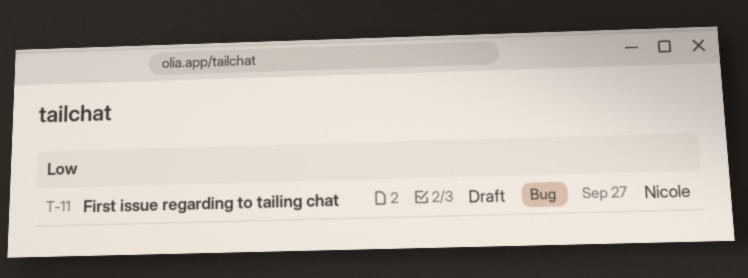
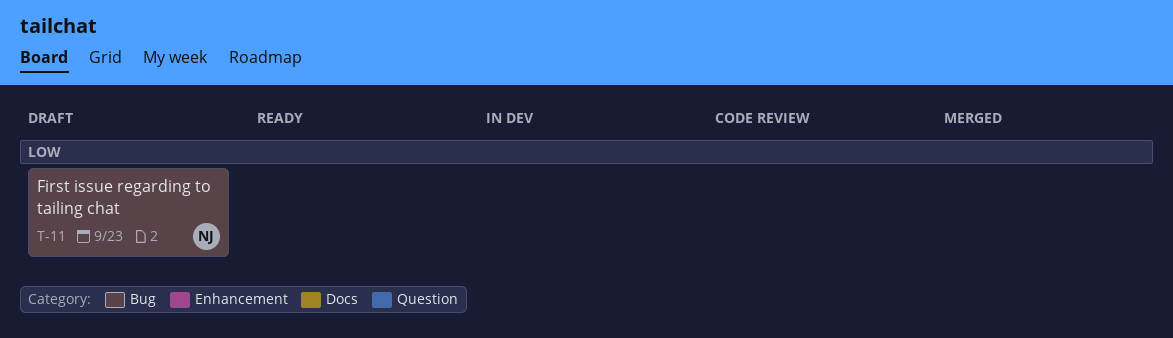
T-11, due: Sep 27 -> Sep 23

